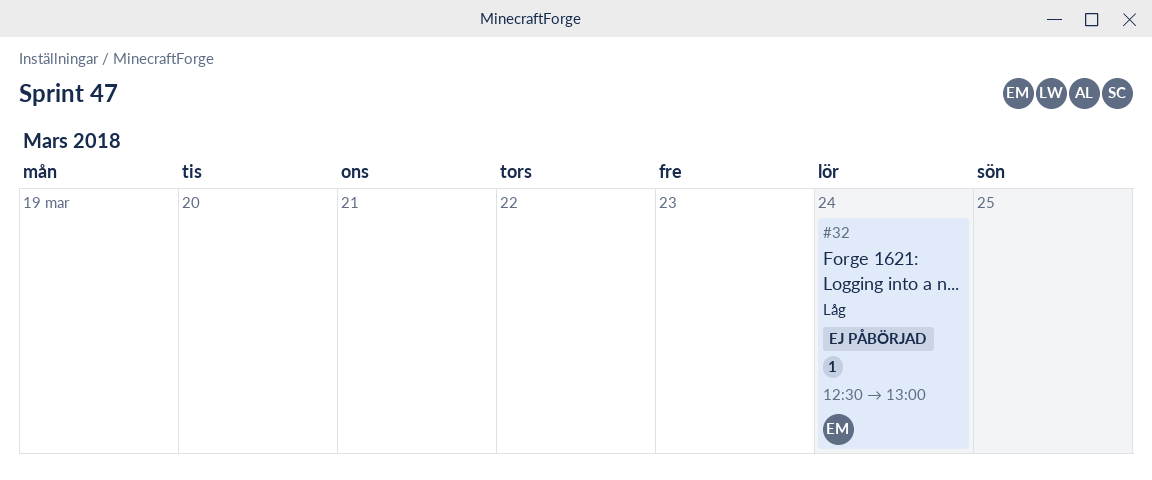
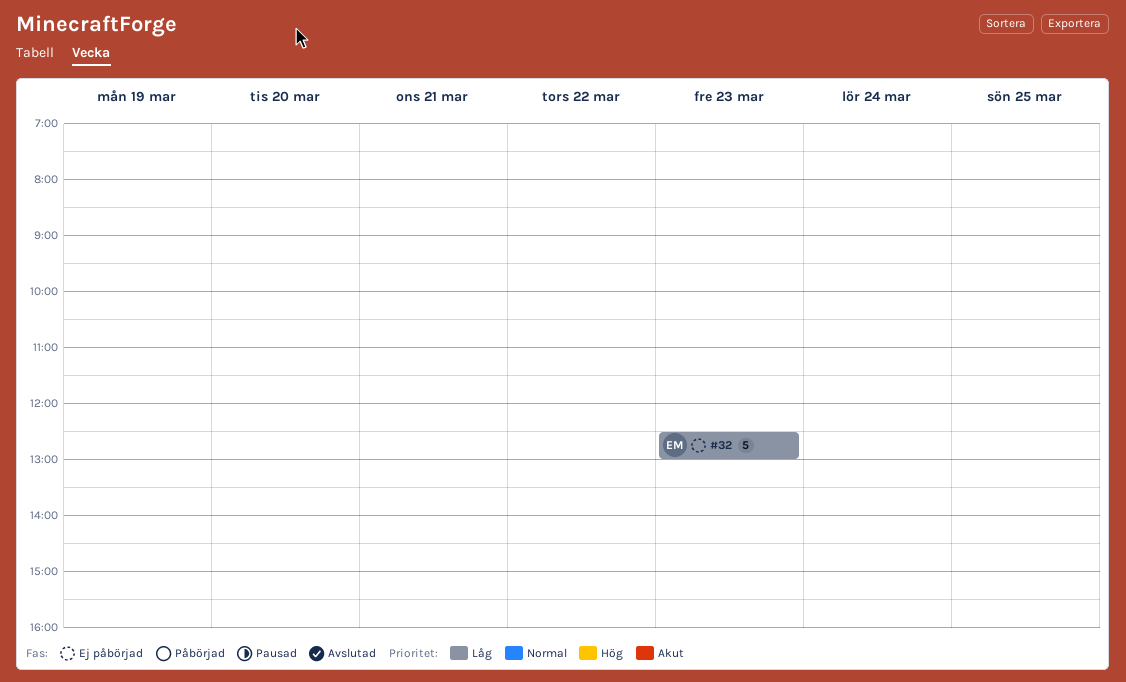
#32, estimate: 1 -> 5
#32, day: Mar 24 -> Mar 23

